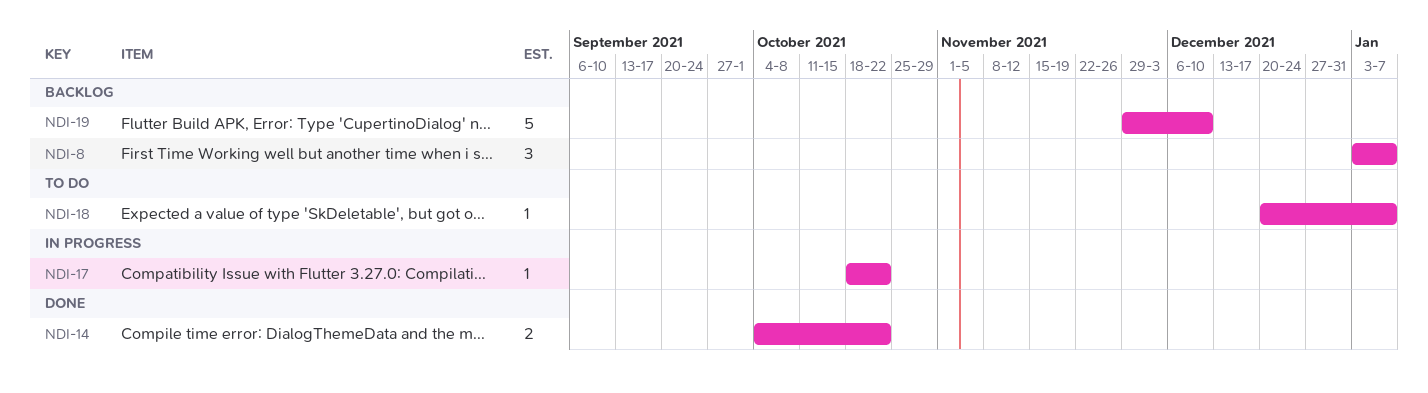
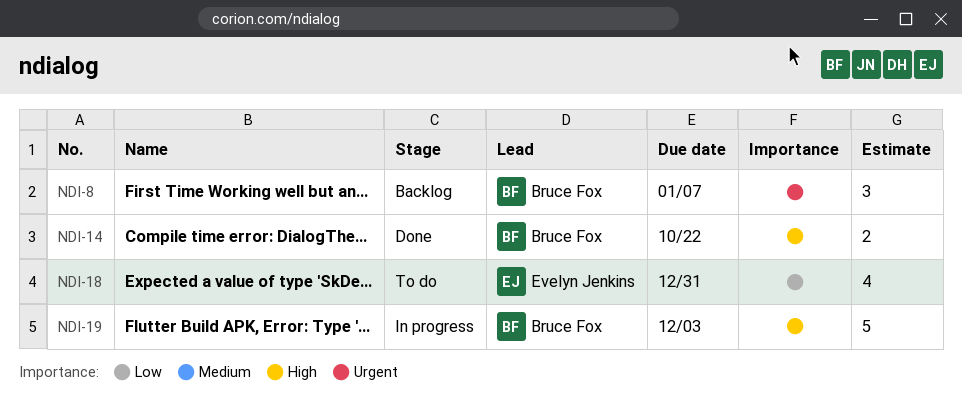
NDI-17: present -> none
NDI-18, estimate: 1 -> 4
NDI-18, due: Jan 7 -> Dec 31
NDI-19, status: Backlog -> In progress
NDI-19, due: Dec 10 -> Dec 3

